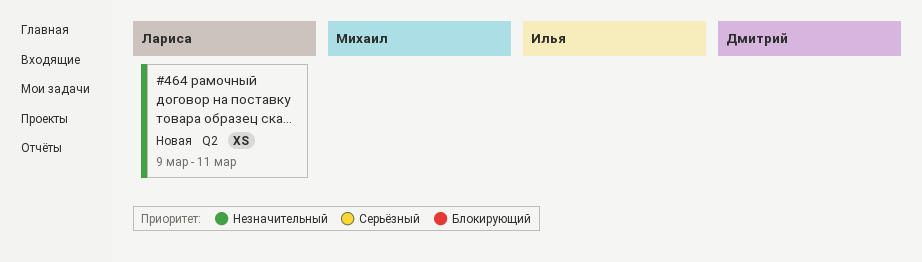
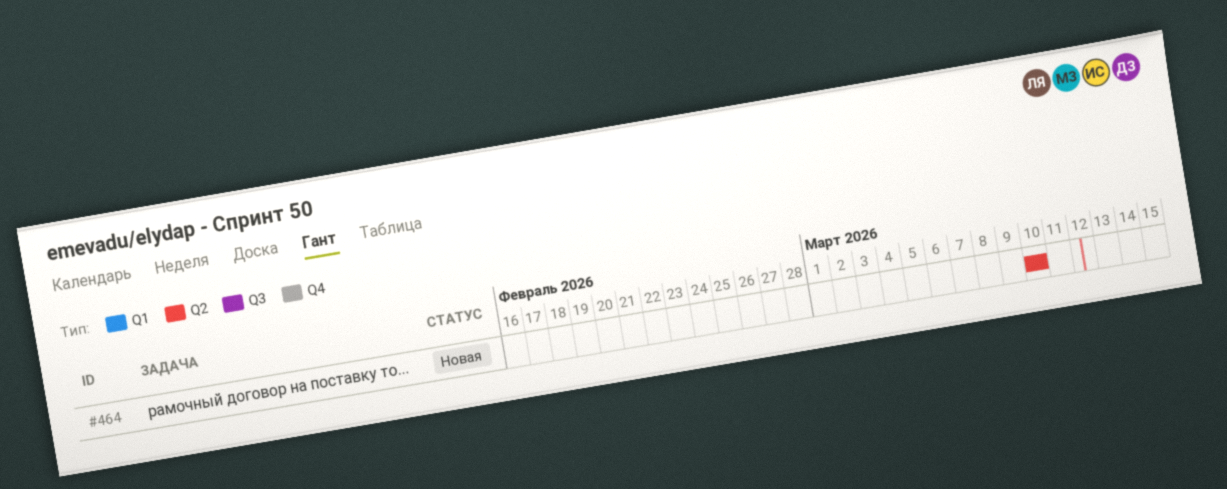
#464, start: Mar 9 -> Mar 10
#464, due: Mar 11 -> Mar 10

